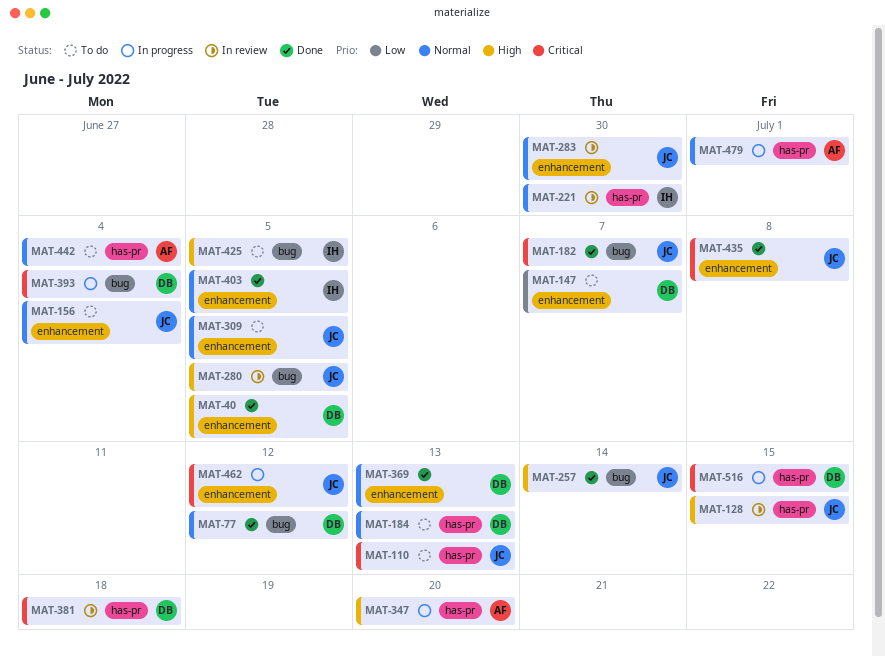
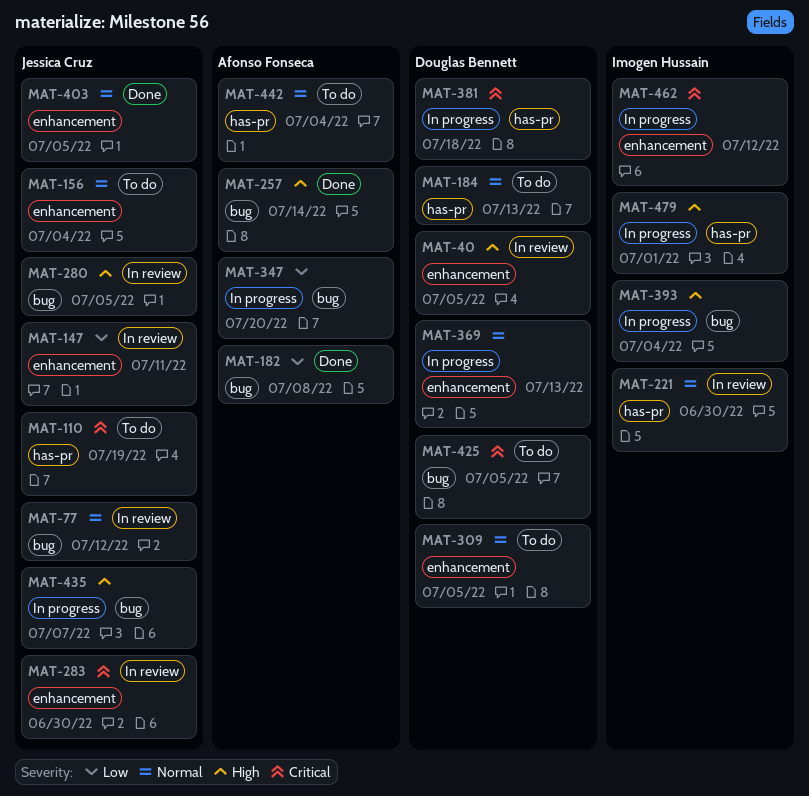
MAT-40, status: Done -> In review
MAT-77, status: Done -> In review
MAT-77, owner: Douglas Bennett -> Jessica Cruz
MAT-110, due: Jul 13 -> Jul 19
MAT-128: present -> none
MAT-147, status: To do -> In review
MAT-147, owner: Douglas Bennett -> Jessica Cruz
MAT-147, due: Jul 7 -> Jul 11
MAT-182, owner: Jessica Cruz -> Afonso Fonseca
MAT-182, priority: Critical -> Low
MAT-182, due: Jul 7 -> Jul 8
MAT-257, owner: Jessica Cruz -> Afonso Fonseca
MAT-283, priority: Normal -> Critical
MAT-309, owner: Jessica Cruz -> Douglas Bennett
MAT-347, priority: High -> Low
MAT-347, label: has-pr -> bug
MAT-369, status: Done -> In progress
MAT-381, status: In review -> In progress
MAT-393, owner: Douglas Bennett -> Imogen Hussain
MAT-393, priority: Critical -> High
MAT-403, owner: Imogen Hussain -> Jessica Cruz
MAT-425, owner: Imogen Hussain -> Douglas Bennett
MAT-425, priority: High -> Critical
MAT-435, status: Done -> In progress
MAT-435, priority: Critical -> High
MAT-435, label: enhancement -> bug
MAT-435, due: Jul 8 -> Jul 7
MAT-462, owner: Jessica Cruz -> Imogen Hussain
MAT-479, owner: Afonso Fonseca -> Imogen Hussain
MAT-479, priority: Normal -> High
MAT-516: present -> none

